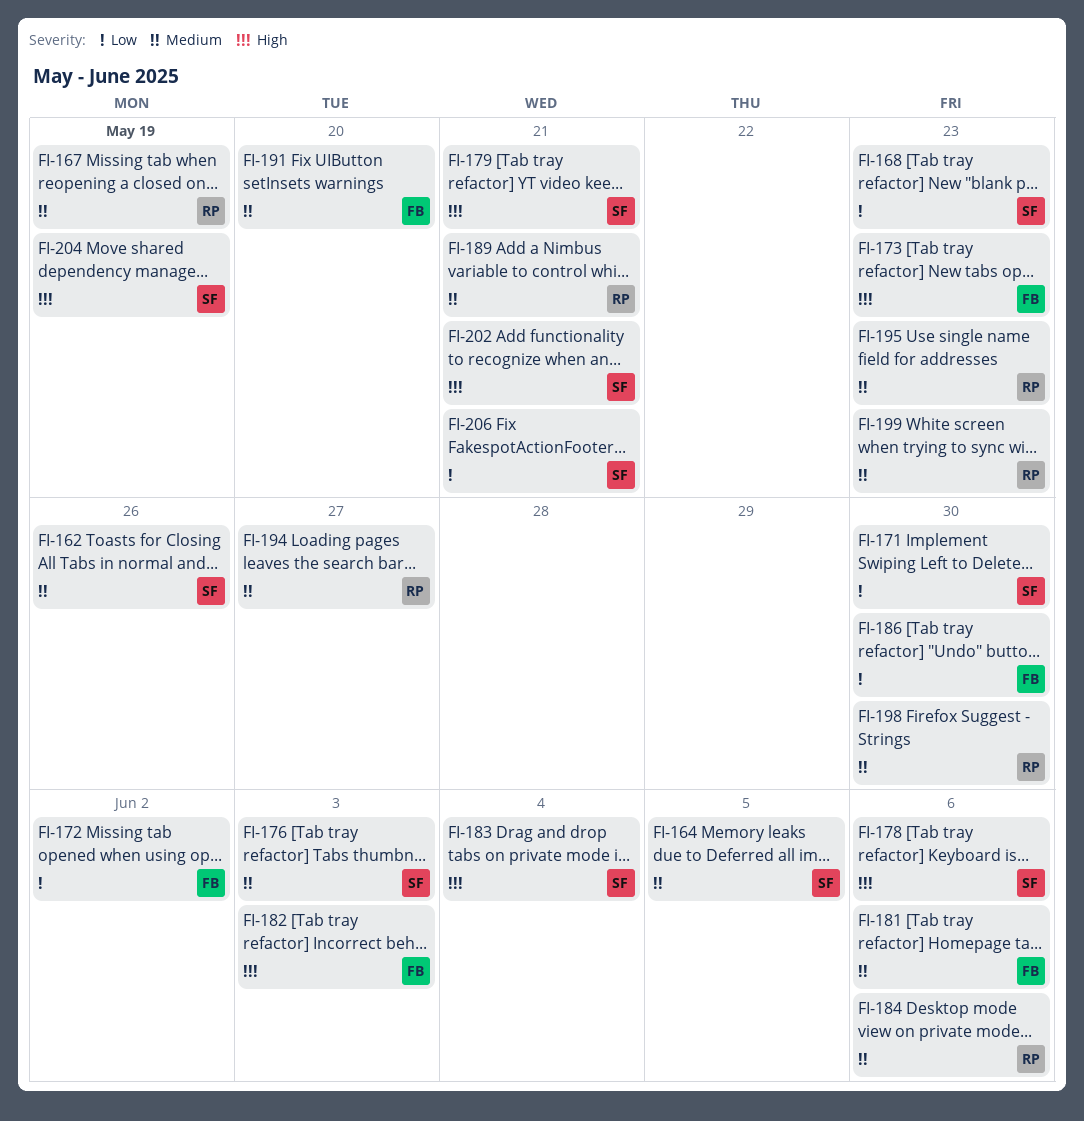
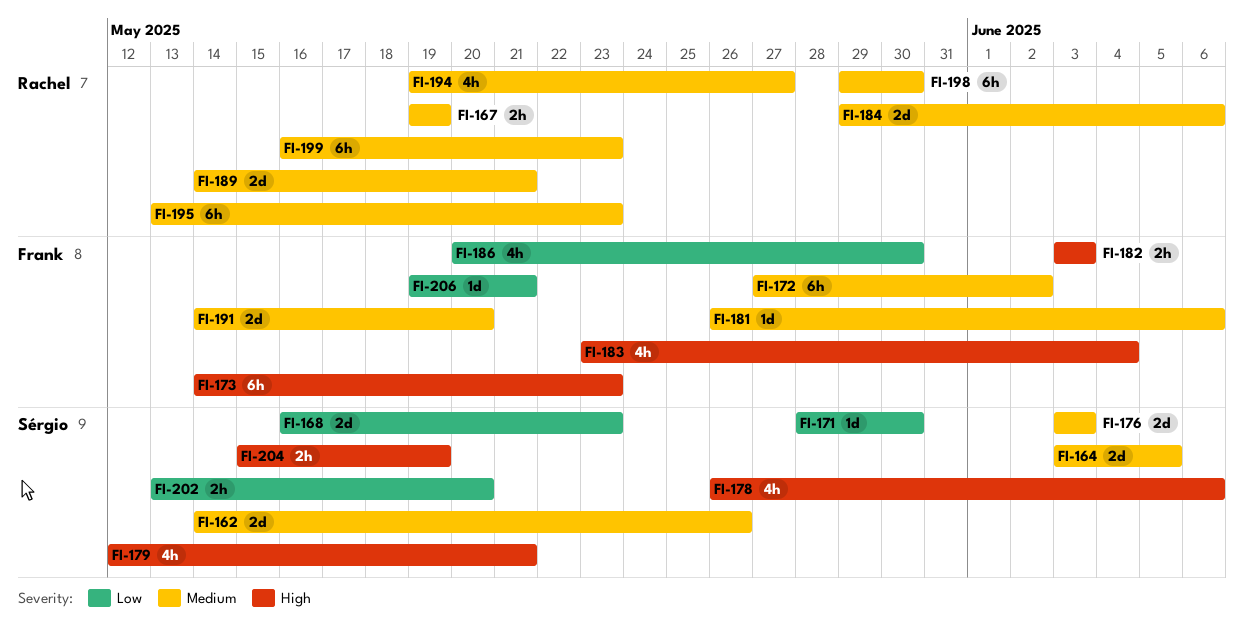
FI-172, priority: Low -> Medium
FI-183, owner: Sérgio -> Frank
FI-202, priority: High -> Low
FI-202, due: May 21 -> May 20
FI-206, owner: Sérgio -> Frank

